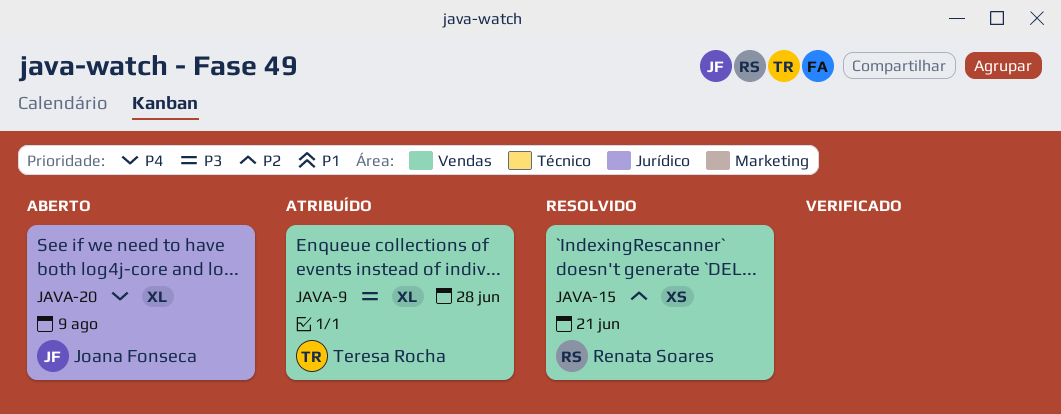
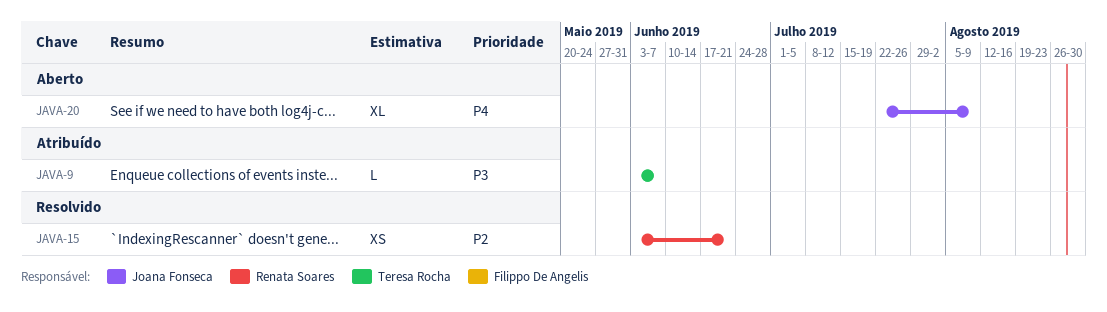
JAVA-9, estimate: XL -> L
JAVA-9, due: Jun 28 -> Jun 7

